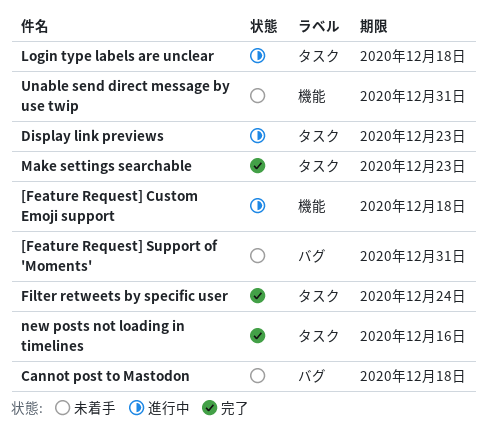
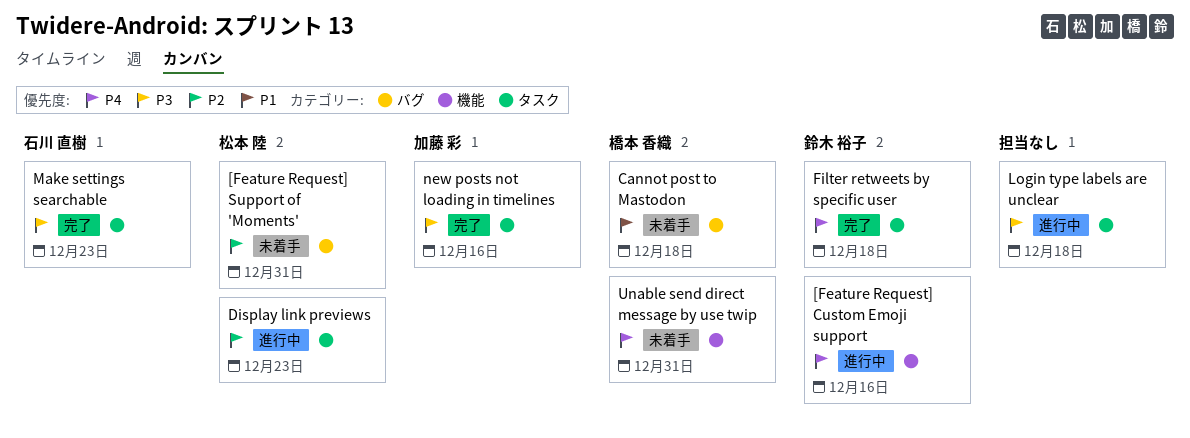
[Feature Request] Custom Emoji support, due: Dec 18 -> Dec 16
Filter retweets by specific user, due: Dec 24 -> Dec 18

